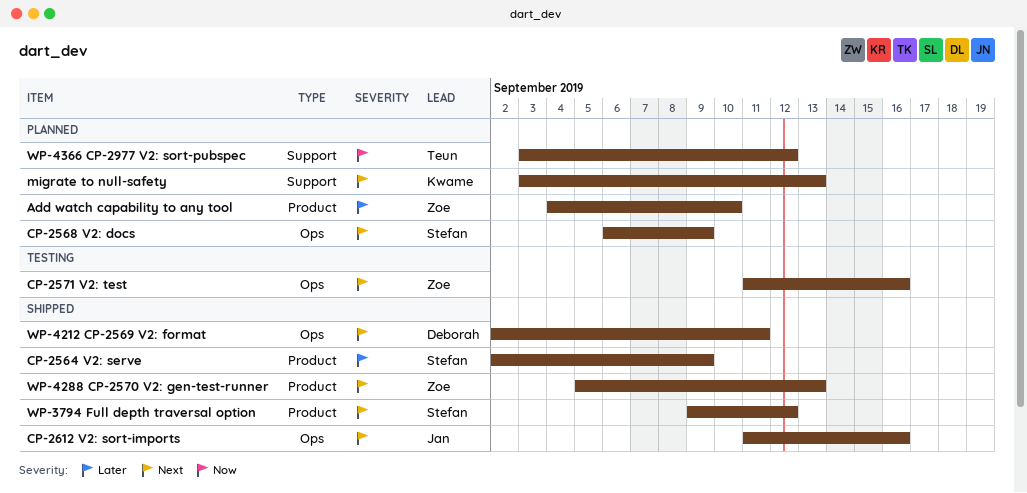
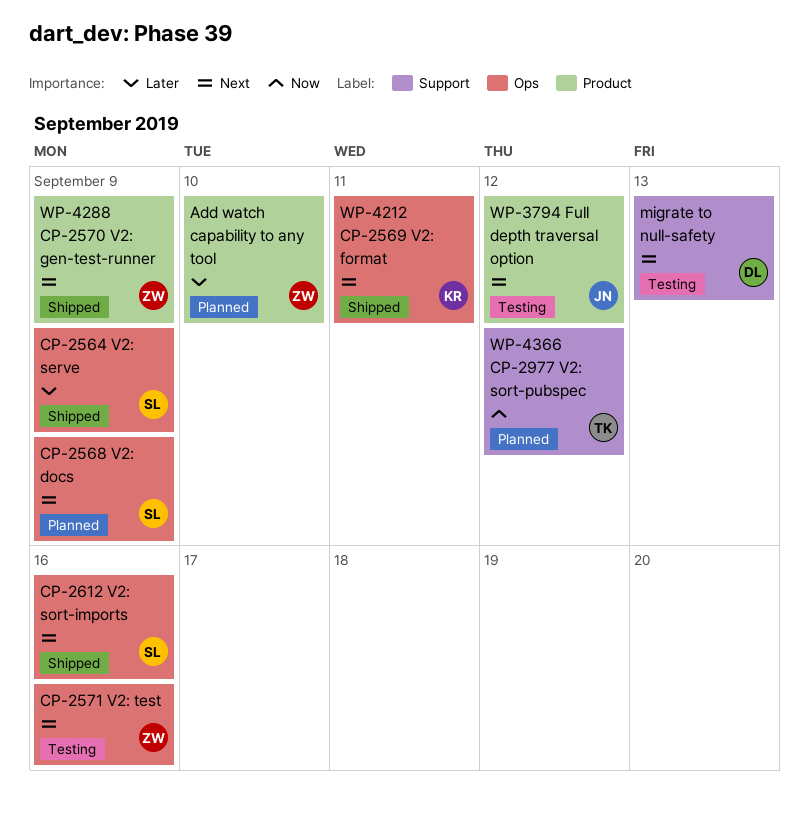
CP-2564 V2: serve, label: Product -> Ops
CP-2612 V2: sort-imports, owner: Jan -> Stefan
migrate to null-safety, status: Planned -> Testing
migrate to null-safety, owner: Kwame -> Deborah
WP-3794 Full depth traversal option, status: Shipped -> Testing
WP-3794 Full depth traversal option, owner: Stefan -> Jan
WP-4212 CP-2569 V2: format, owner: Deborah -> Kwame
WP-4288 CP-2570 V2: gen-test-runner, due: Sep 13 -> Sep 9

